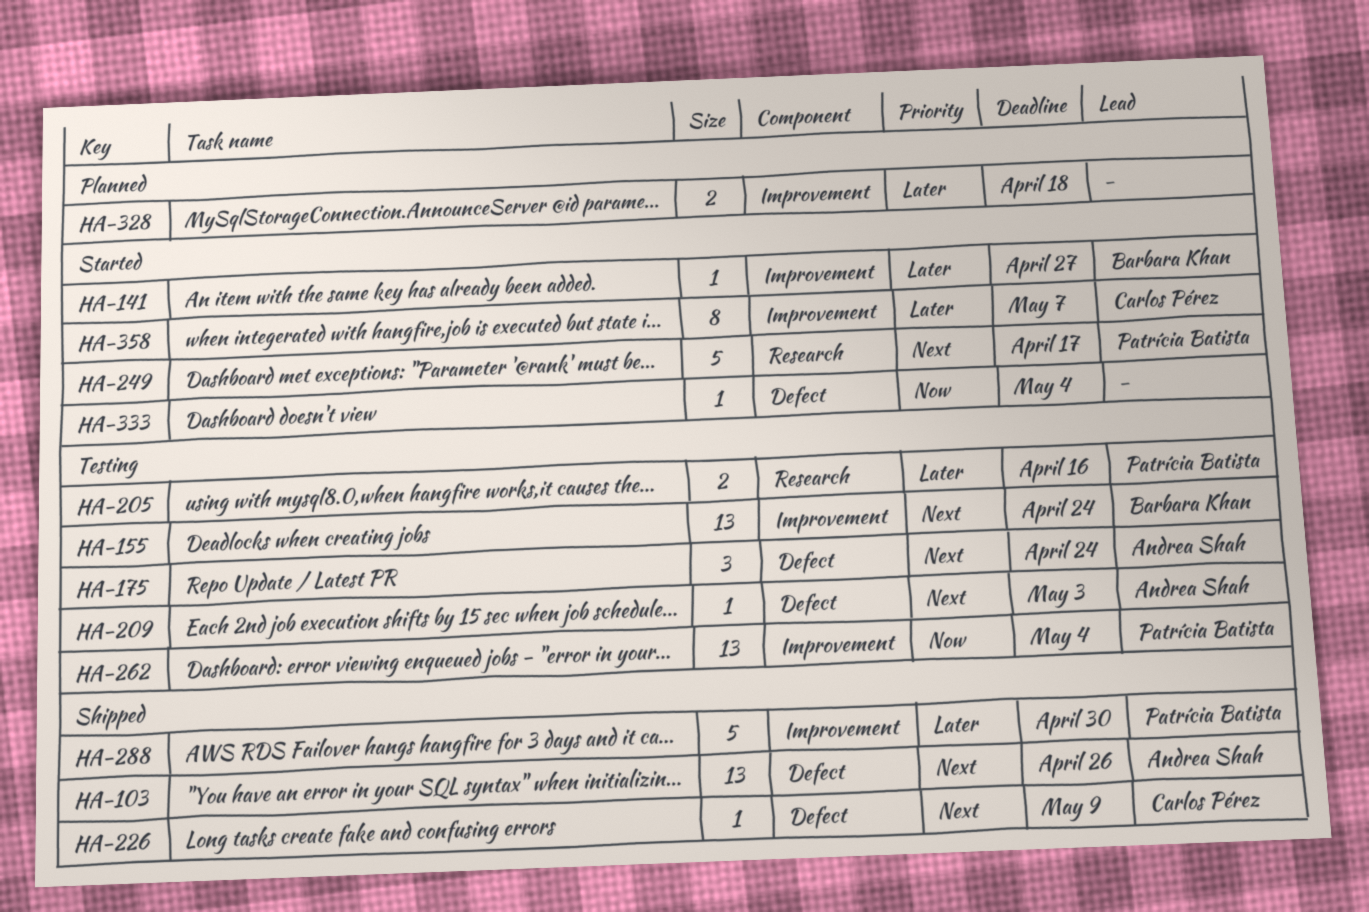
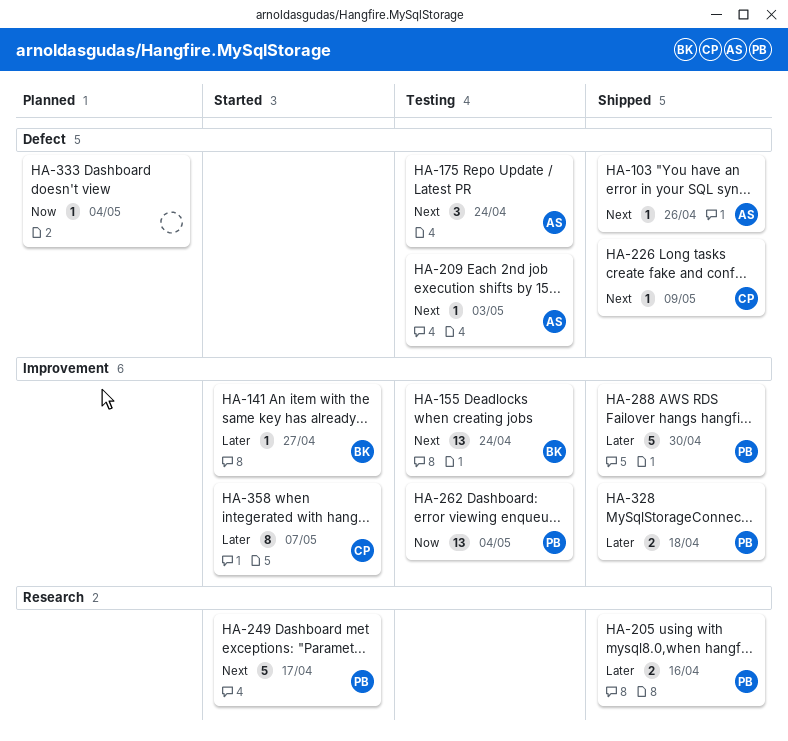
HA-103, estimate: 13 -> 1
HA-205, status: Testing -> Shipped
HA-328, status: Planned -> Shipped
HA-328, owner: none -> Patrícia Batista
HA-333, status: Started -> Planned

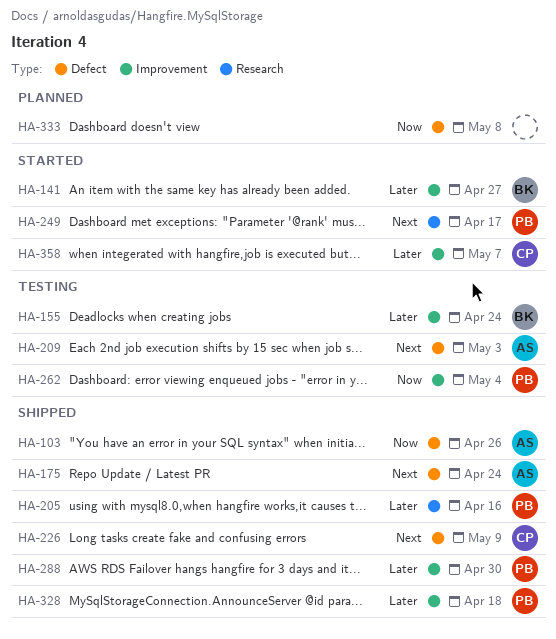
HA-103, priority: Next -> Now
HA-155, priority: Next -> Later
HA-175, status: Testing -> Shipped
HA-333, due: May 4 -> May 8

